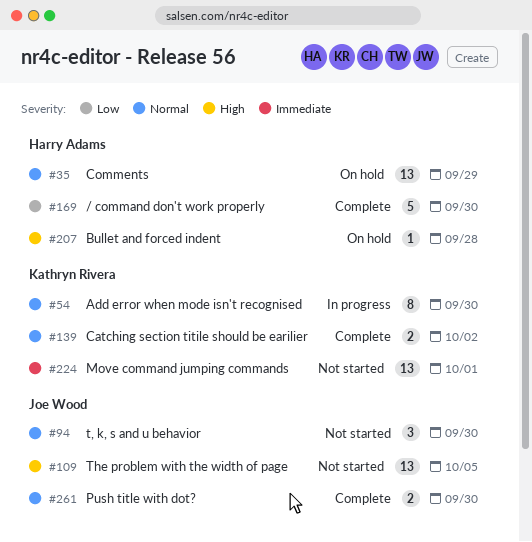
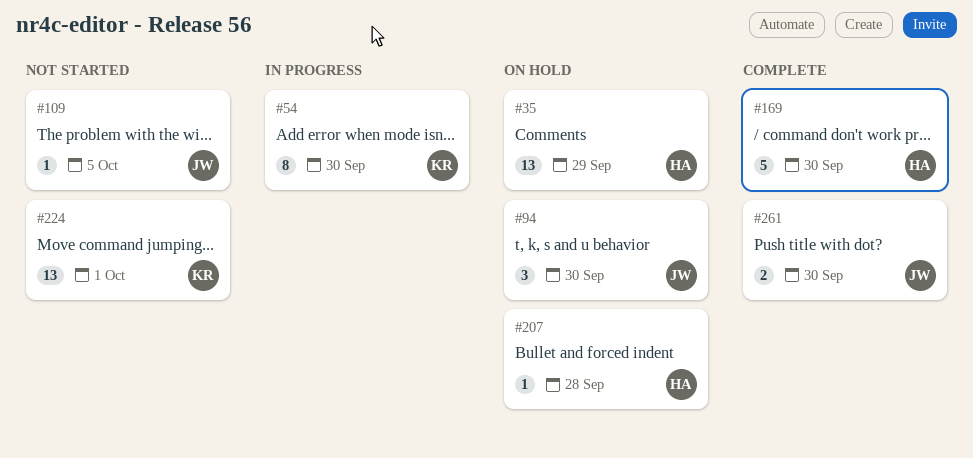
#94, status: Not started -> On hold
#109, estimate: 13 -> 1
#139: present -> none

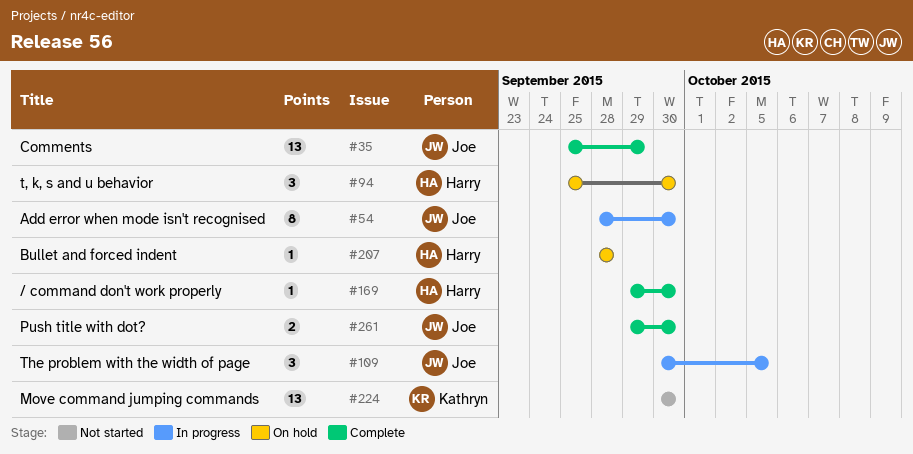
#35, status: On hold -> Complete
#35, owner: Harry -> Joe
#54, owner: Kathryn -> Joe
#94, owner: Joe -> Harry
#109, status: Not started -> In progress
#109, estimate: 1 -> 3
#169, estimate: 5 -> 1
#224, due: Oct 1 -> Sep 30

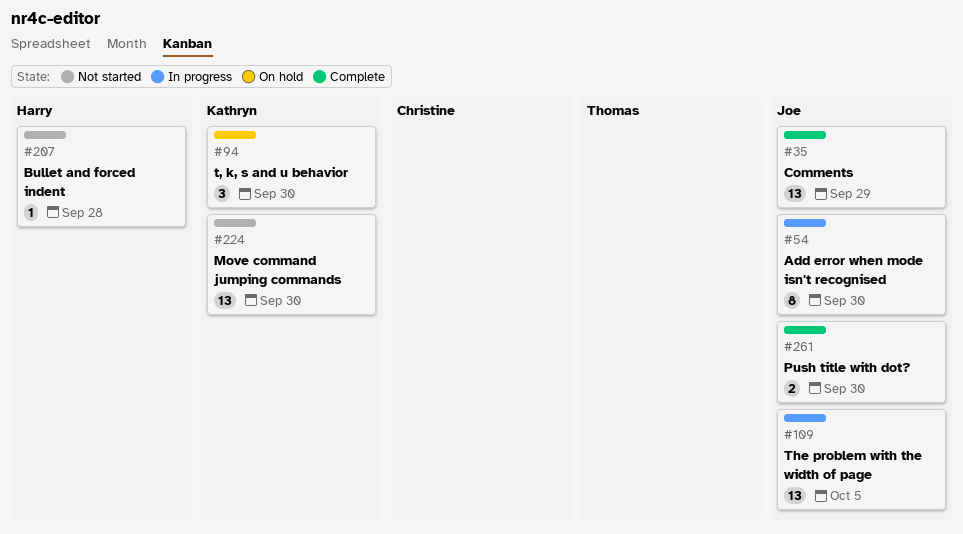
#94, owner: Harry -> Kathryn
#109, estimate: 3 -> 13
#169: present -> none
#207, status: On hold -> Not started

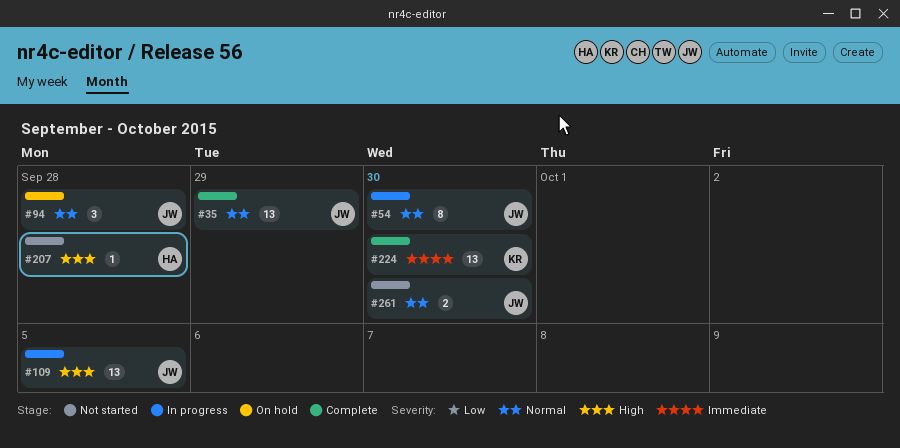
#94, owner: Kathryn -> Joe
#94, due: Sep 30 -> Sep 28
#224, status: Not started -> Complete
#261, status: Complete -> Not started

